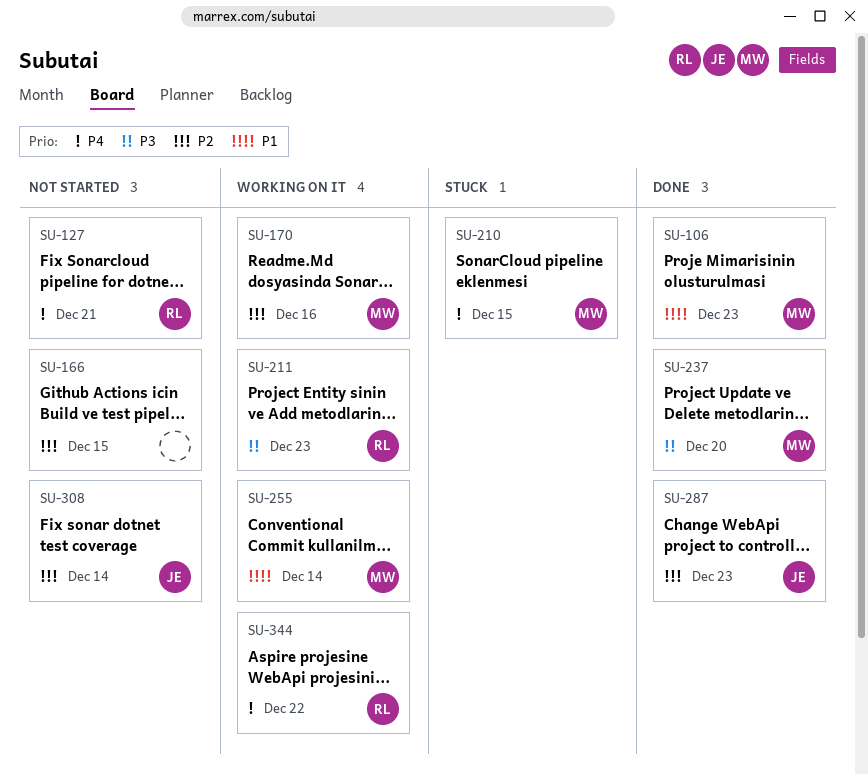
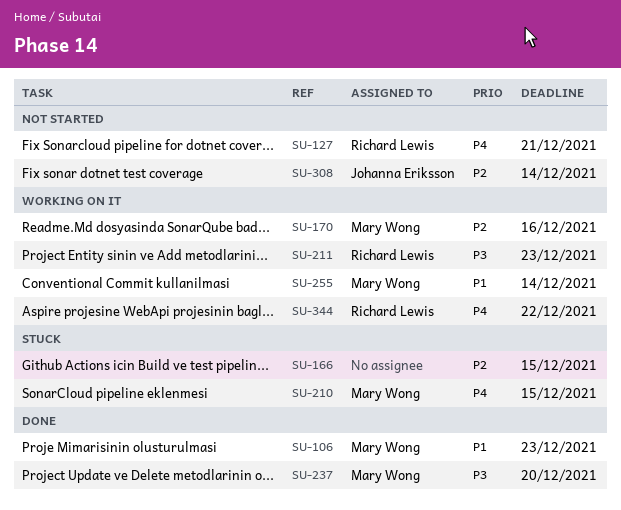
SU-166, status: Not started -> Stuck
SU-287: present -> none

